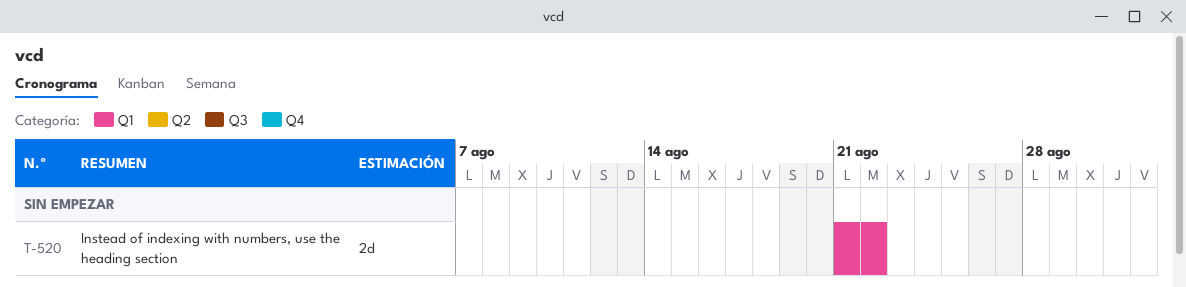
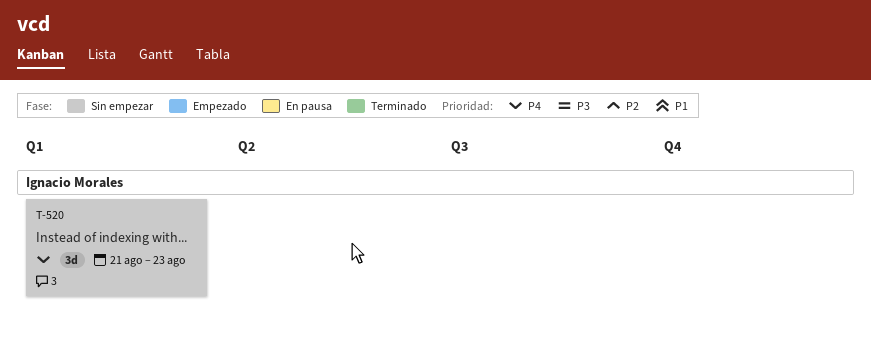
T-520, estimate: 2d -> 3d
T-520, due: Aug 22 -> Aug 23

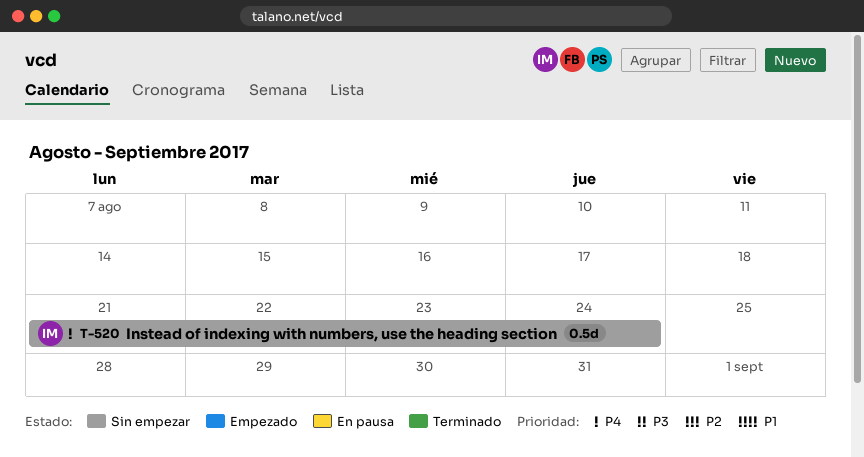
T-520, estimate: 3d -> 0.5d
T-520, due: Aug 23 -> Aug 24

